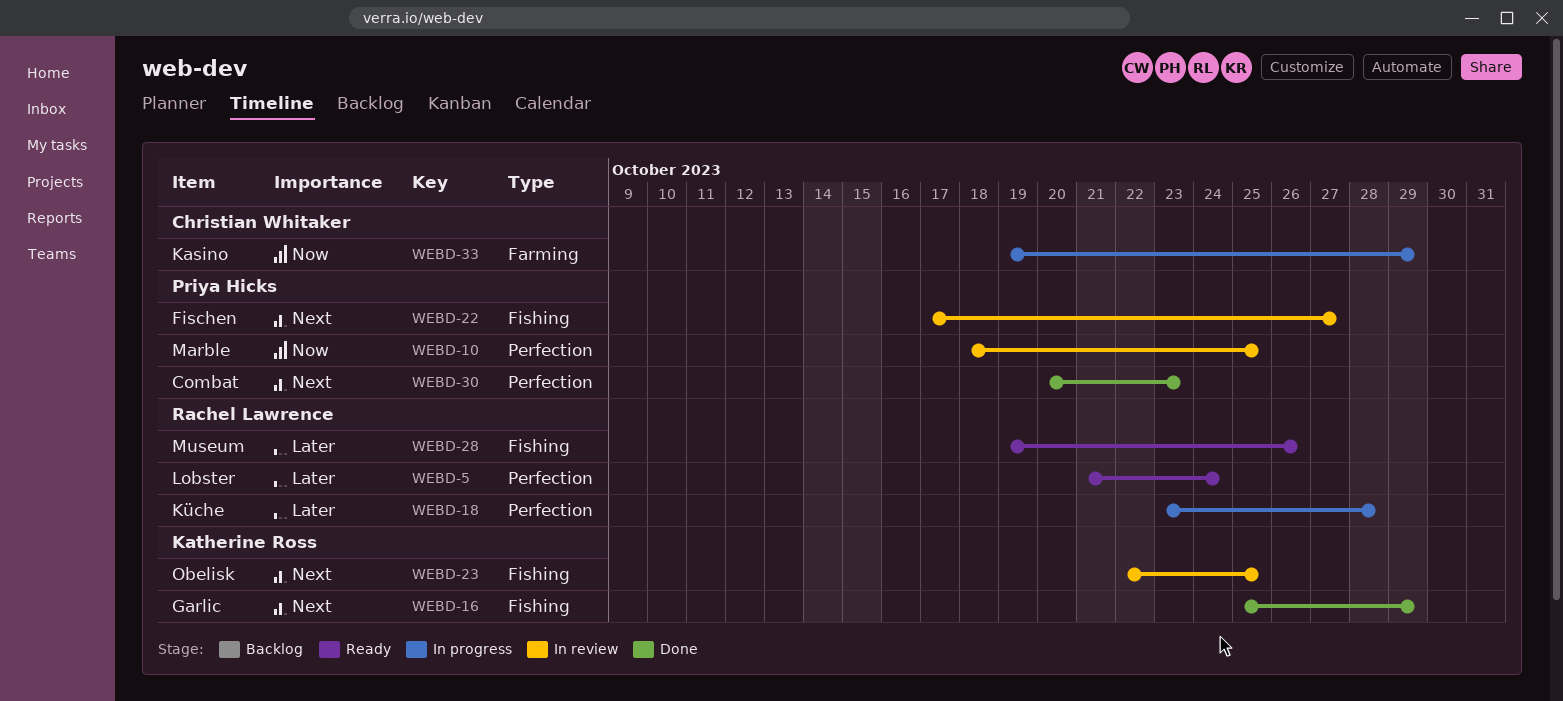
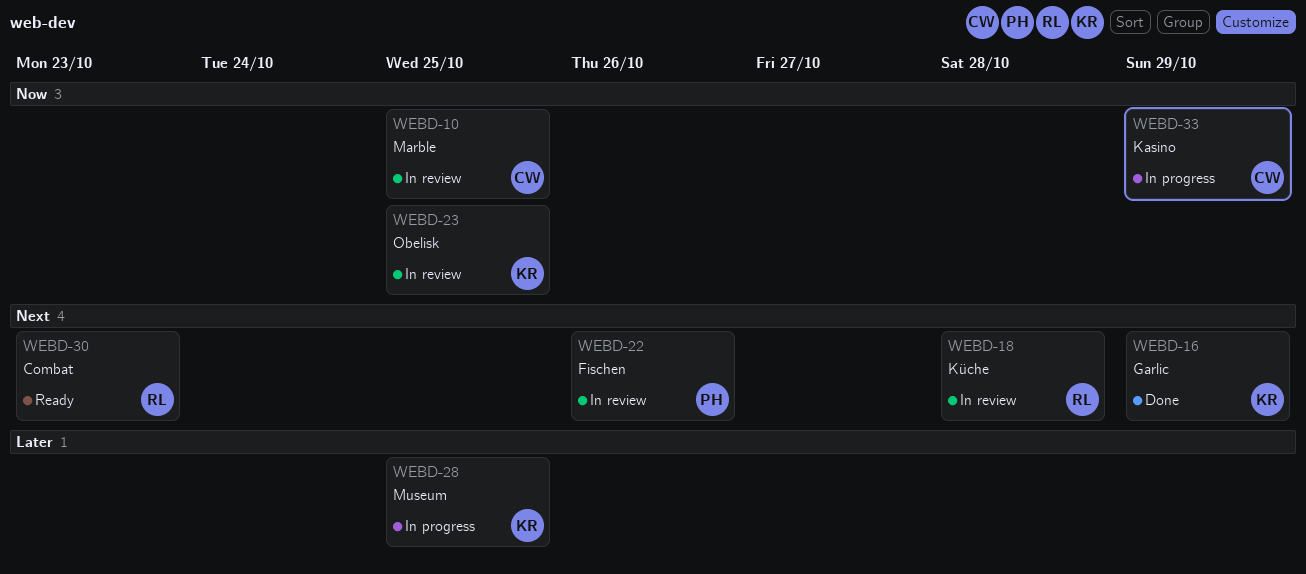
WEBD-5: present -> none
WEBD-10, owner: Priya Hicks -> Christian Whitaker
WEBD-18, status: In progress -> In review
WEBD-18, priority: Later -> Next
WEBD-22, due: Oct 27 -> Oct 26
WEBD-23, priority: Next -> Now
WEBD-28, status: Ready -> In progress
WEBD-28, owner: Rachel Lawrence -> Katherine Ross
WEBD-28, due: Oct 26 -> Oct 25
WEBD-30, status: Done -> Ready
WEBD-30, owner: Priya Hicks -> Rachel Lawrence

